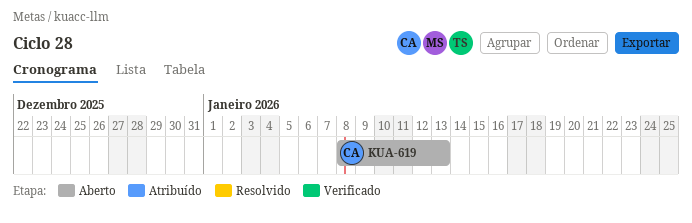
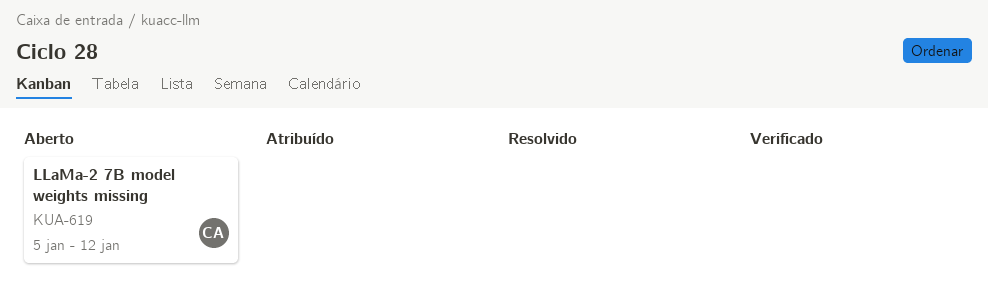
KUA-619, start: Jan 8 -> Jan 5
KUA-619, due: Jan 13 -> Jan 12

